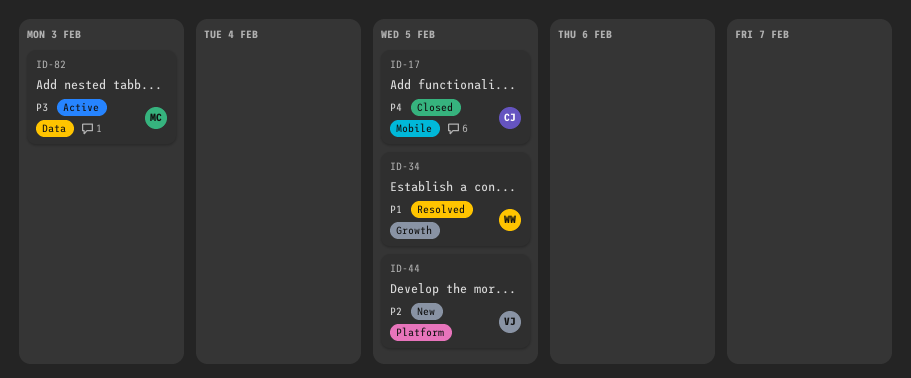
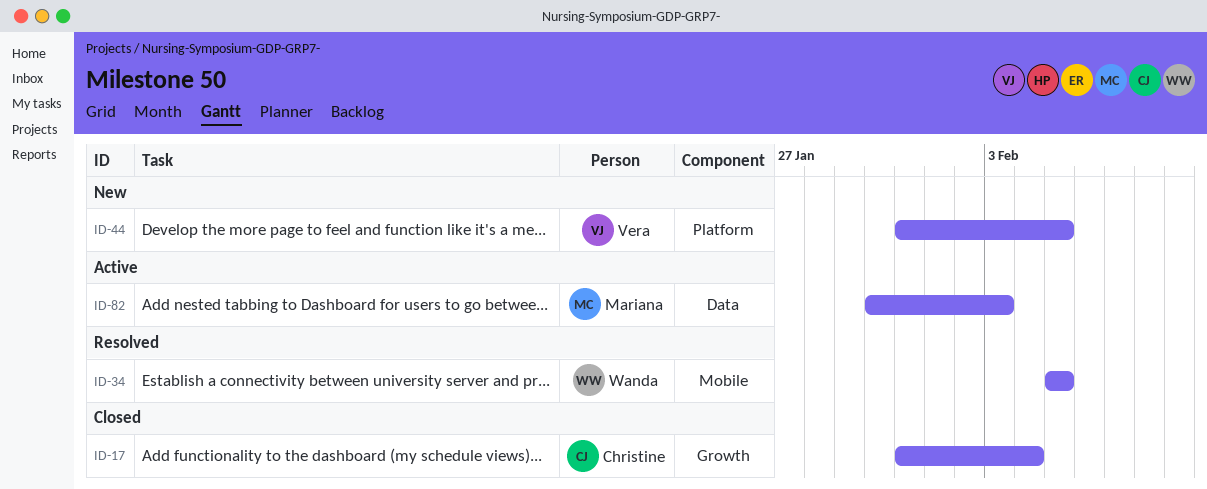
ID-17, label: Mobile -> Growth
ID-17, due: Feb 5 -> Feb 4
ID-34, label: Growth -> Mobile

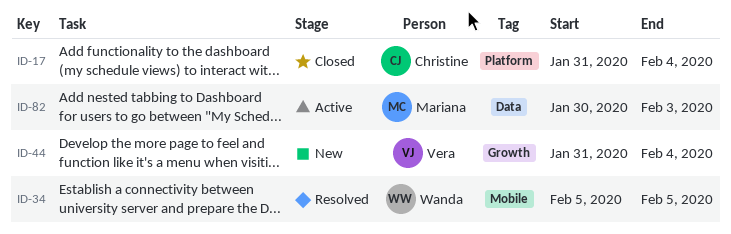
ID-17, label: Growth -> Platform
ID-44, label: Platform -> Growth
ID-44, due: Feb 5 -> Feb 4

